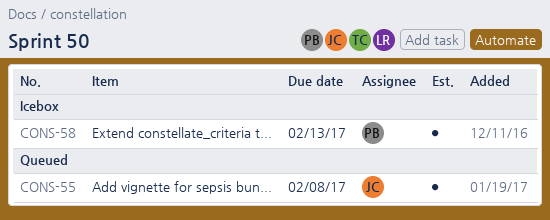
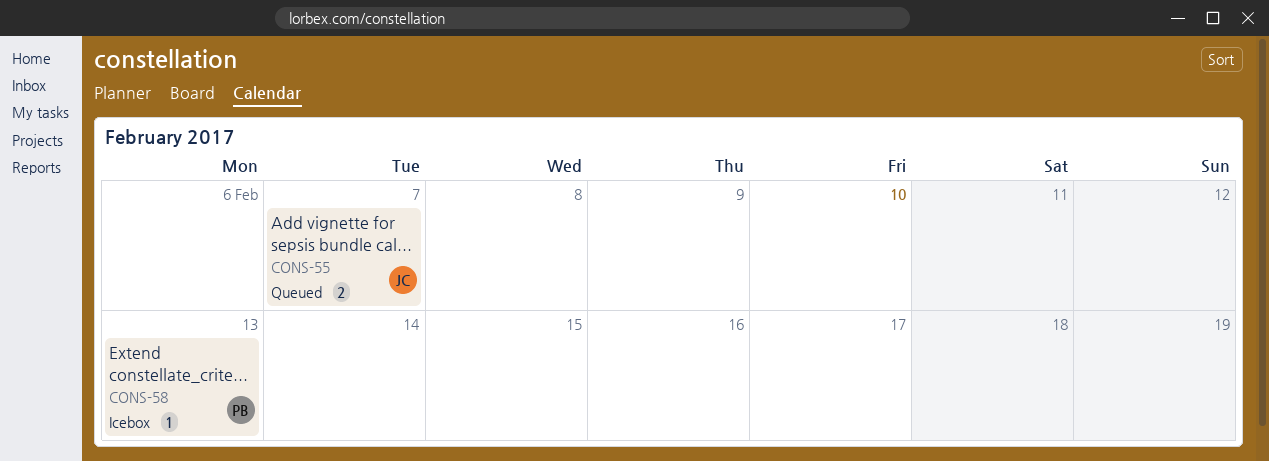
CONS-55, estimate: 1 -> 2
CONS-55, due: Feb 8 -> Feb 7

